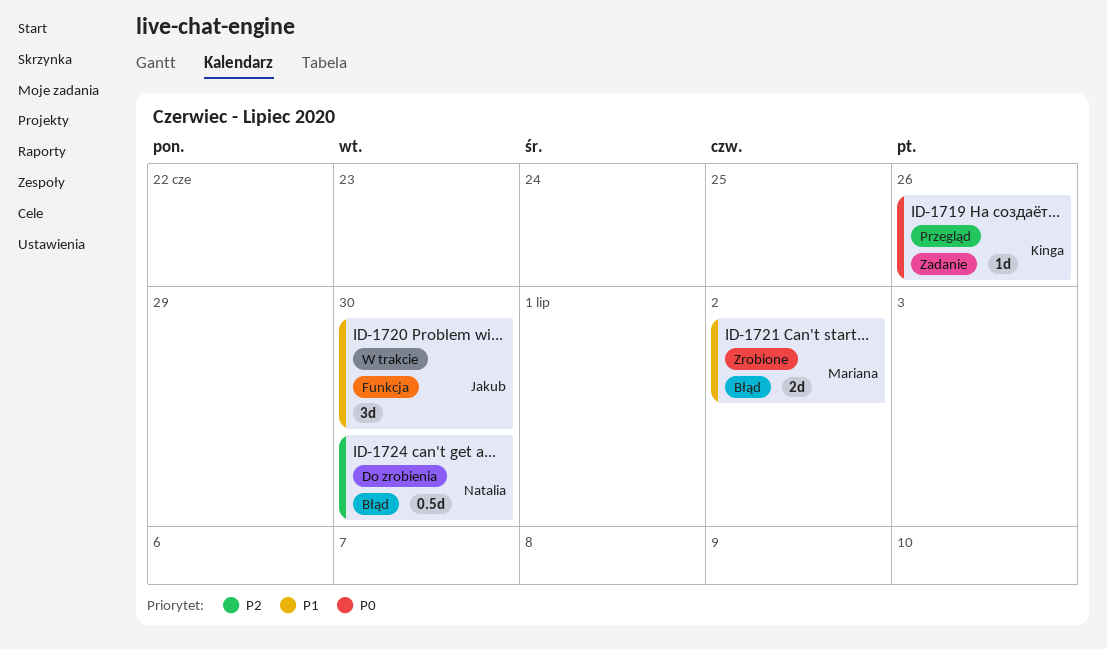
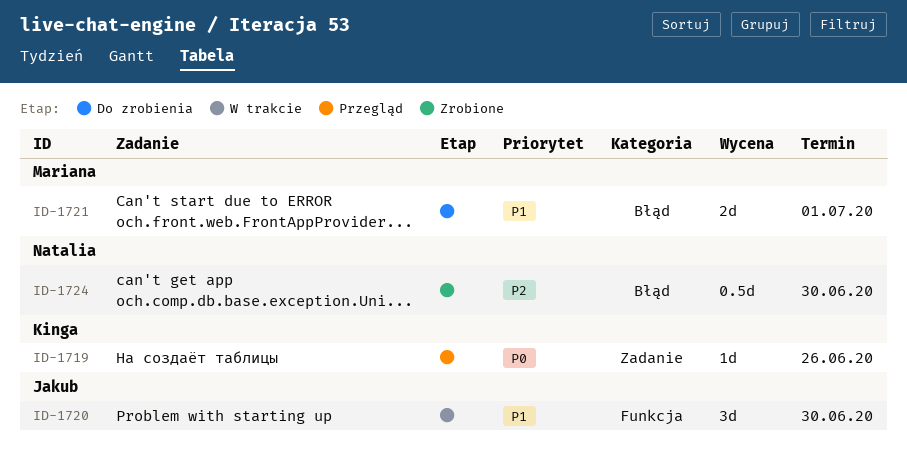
ID-1721, status: Zrobione -> Do zrobienia
ID-1721, due: Jul 2 -> Jul 1
ID-1724, status: Do zrobienia -> Zrobione

